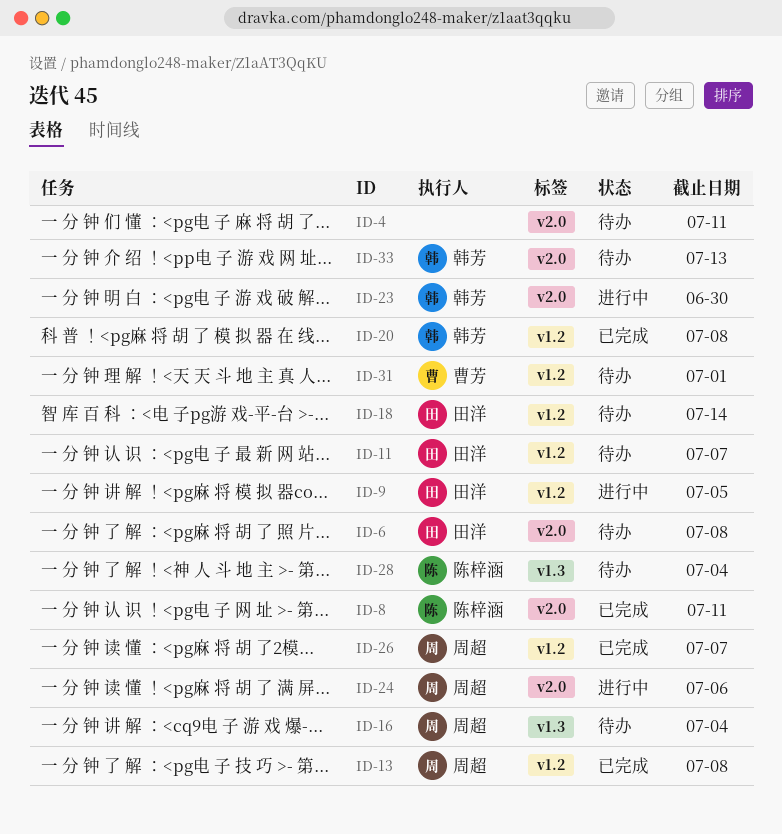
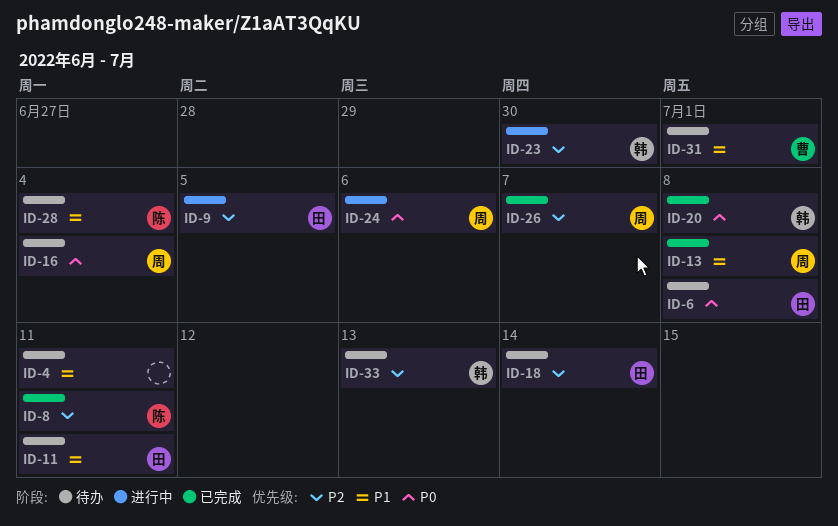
ID-11, due: Jul 7 -> Jul 11

